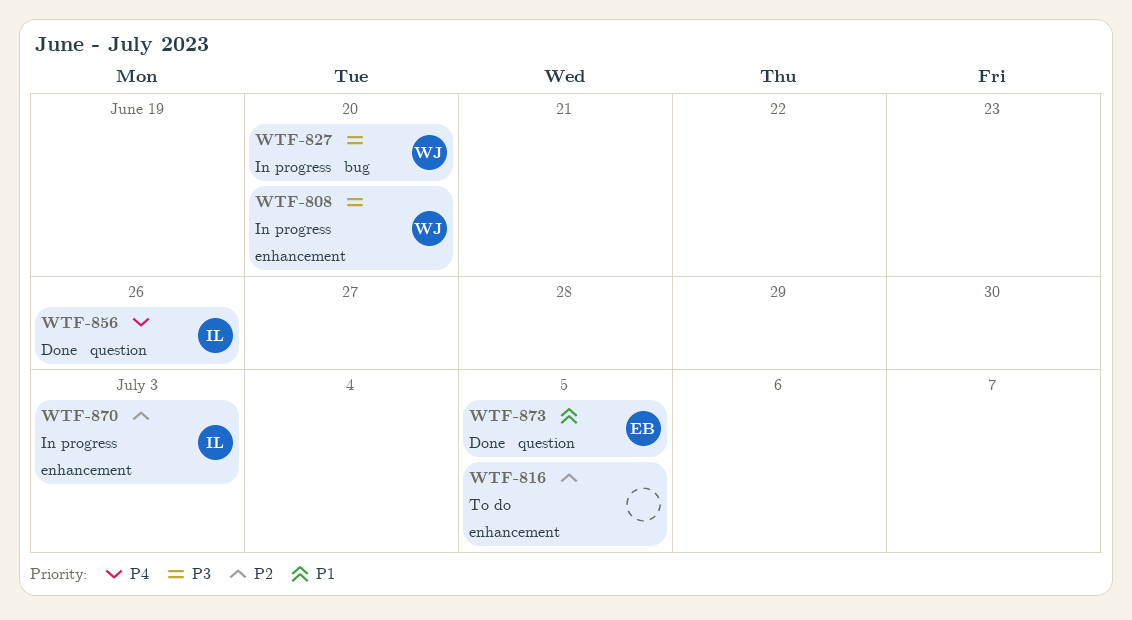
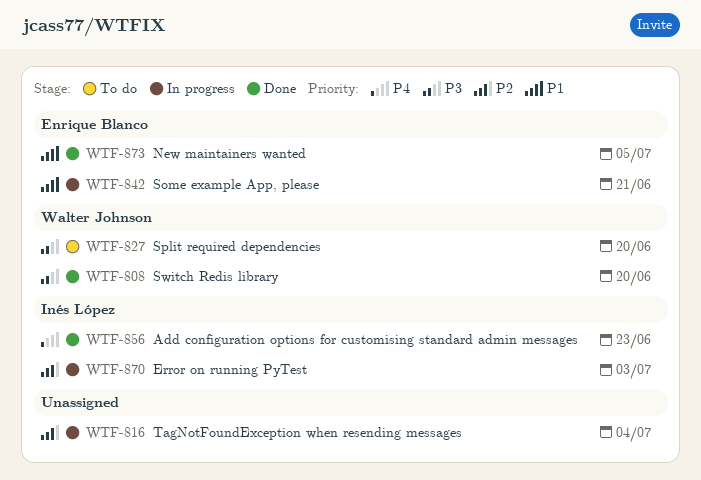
WTF-808, status: In progress -> Done
WTF-816, status: To do -> In progress
WTF-816, due: Jul 5 -> Jul 4
WTF-827, status: In progress -> To do
WTF-842: none -> present
WTF-856, due: Jun 26 -> Jun 23

